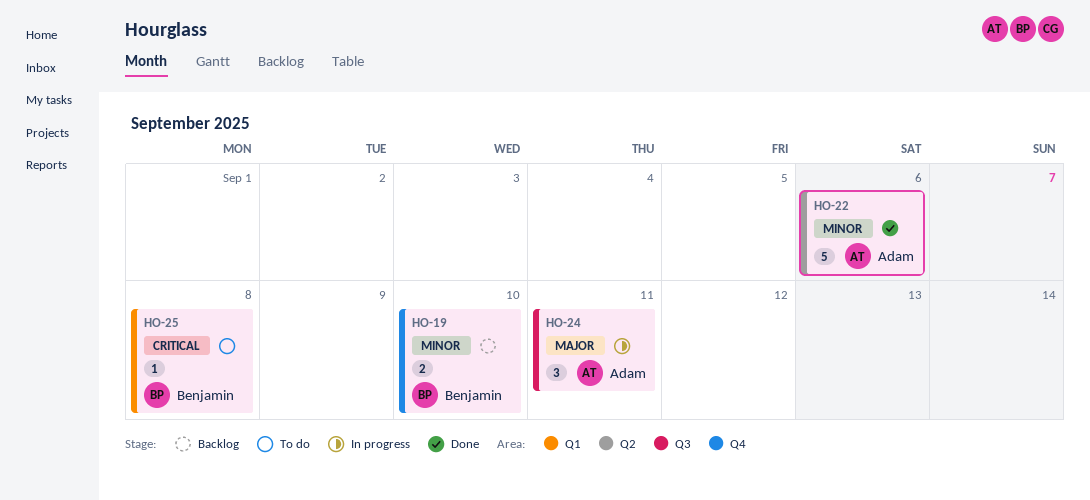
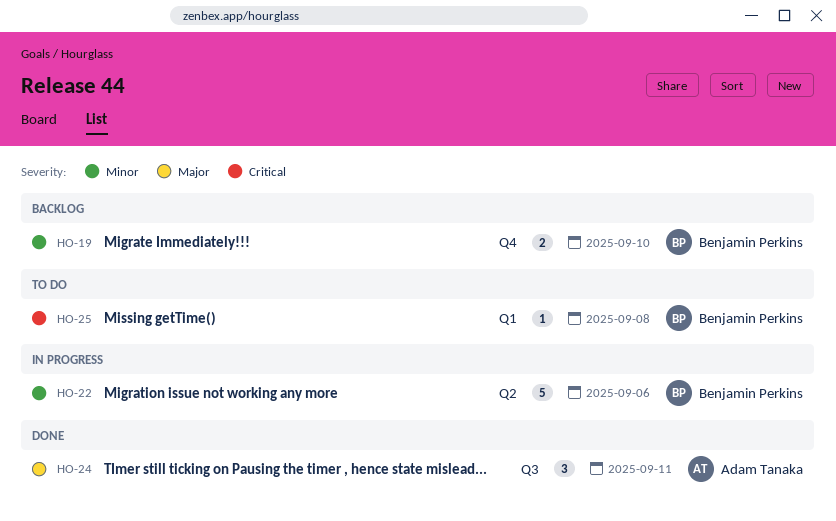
HO-22, status: Done -> In progress
HO-22, owner: Adam Tanaka -> Benjamin Perkins
HO-24, status: In progress -> Done

